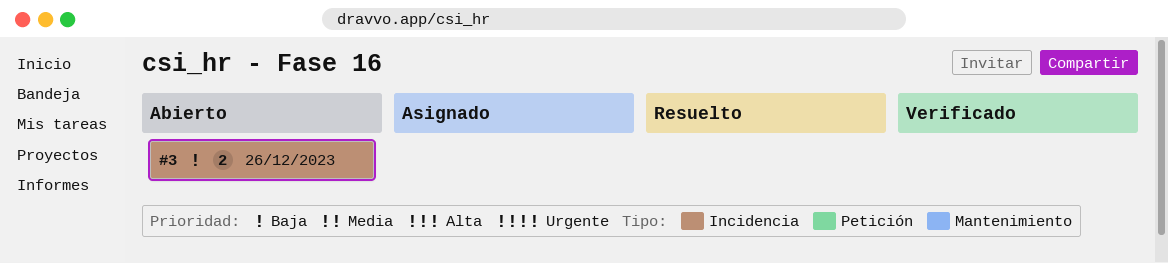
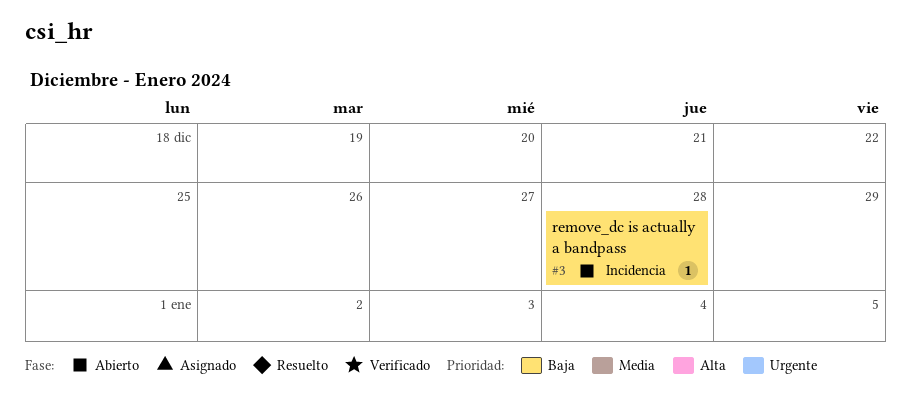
#3, estimate: 2 -> 1
#3, due: Dec 26 -> Dec 28

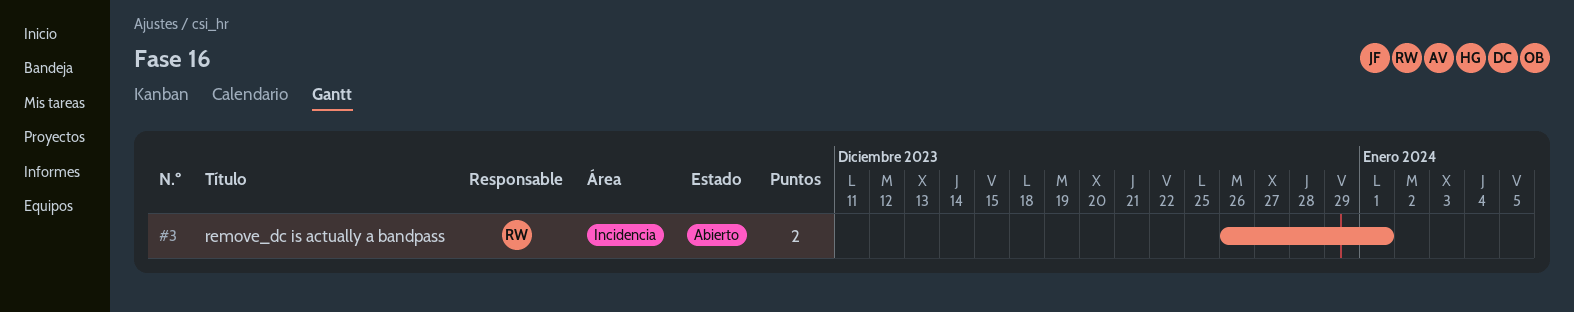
#3, estimate: 1 -> 2
#3, due: Dec 28 -> Jan 1

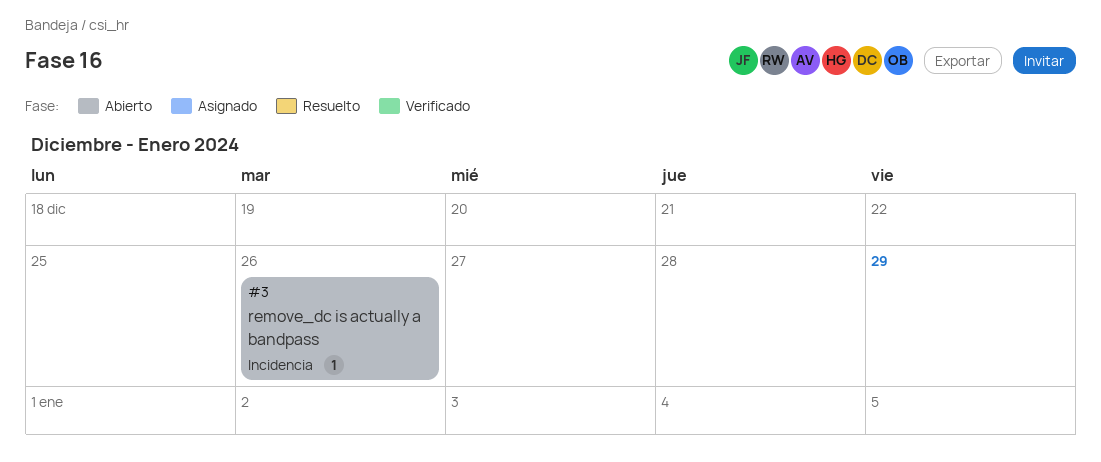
#3, estimate: 2 -> 1
#3, due: Jan 1 -> Dec 26

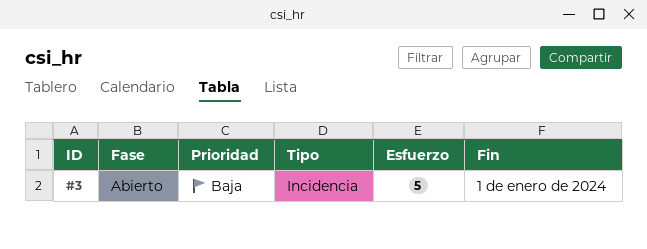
#3, estimate: 1 -> 5
#3, due: Dec 26 -> Jan 1

